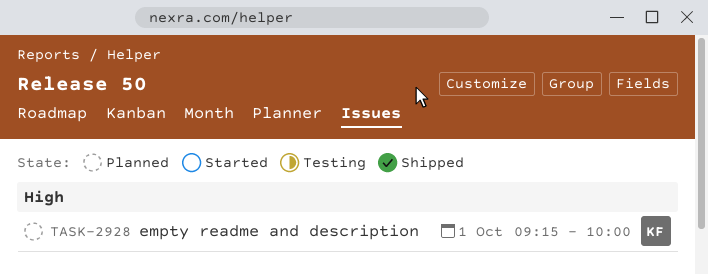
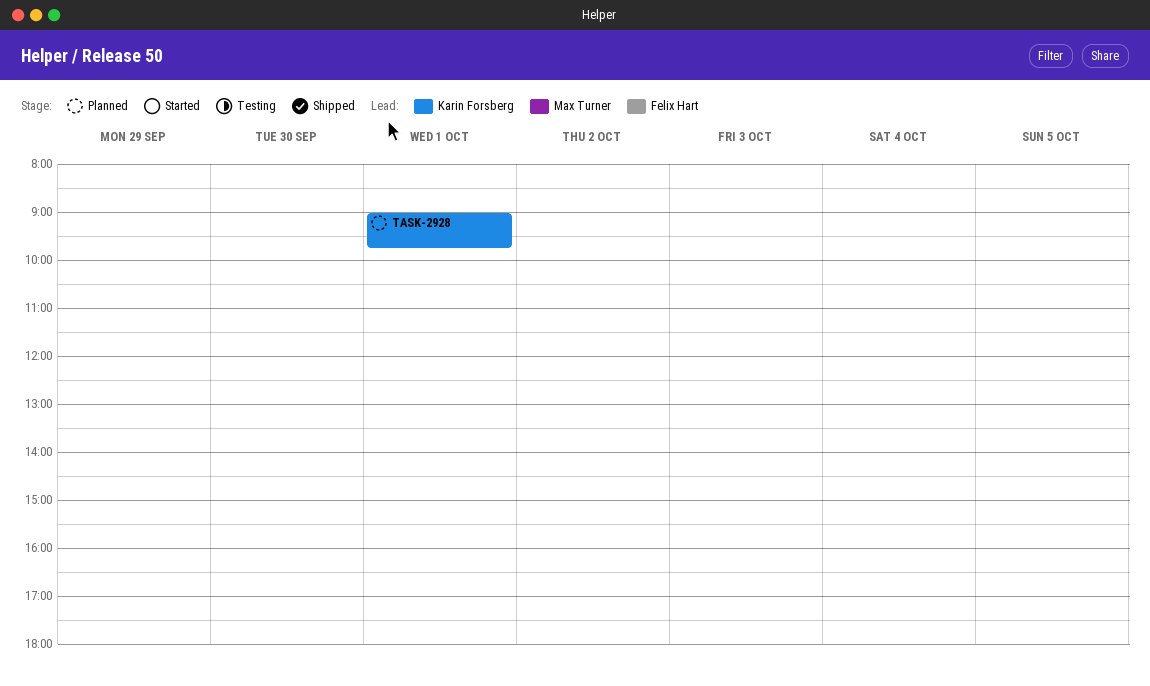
TASK-2928, begins: 09:15 -> 09:00
TASK-2928, ends: 10:00 -> 09:45

